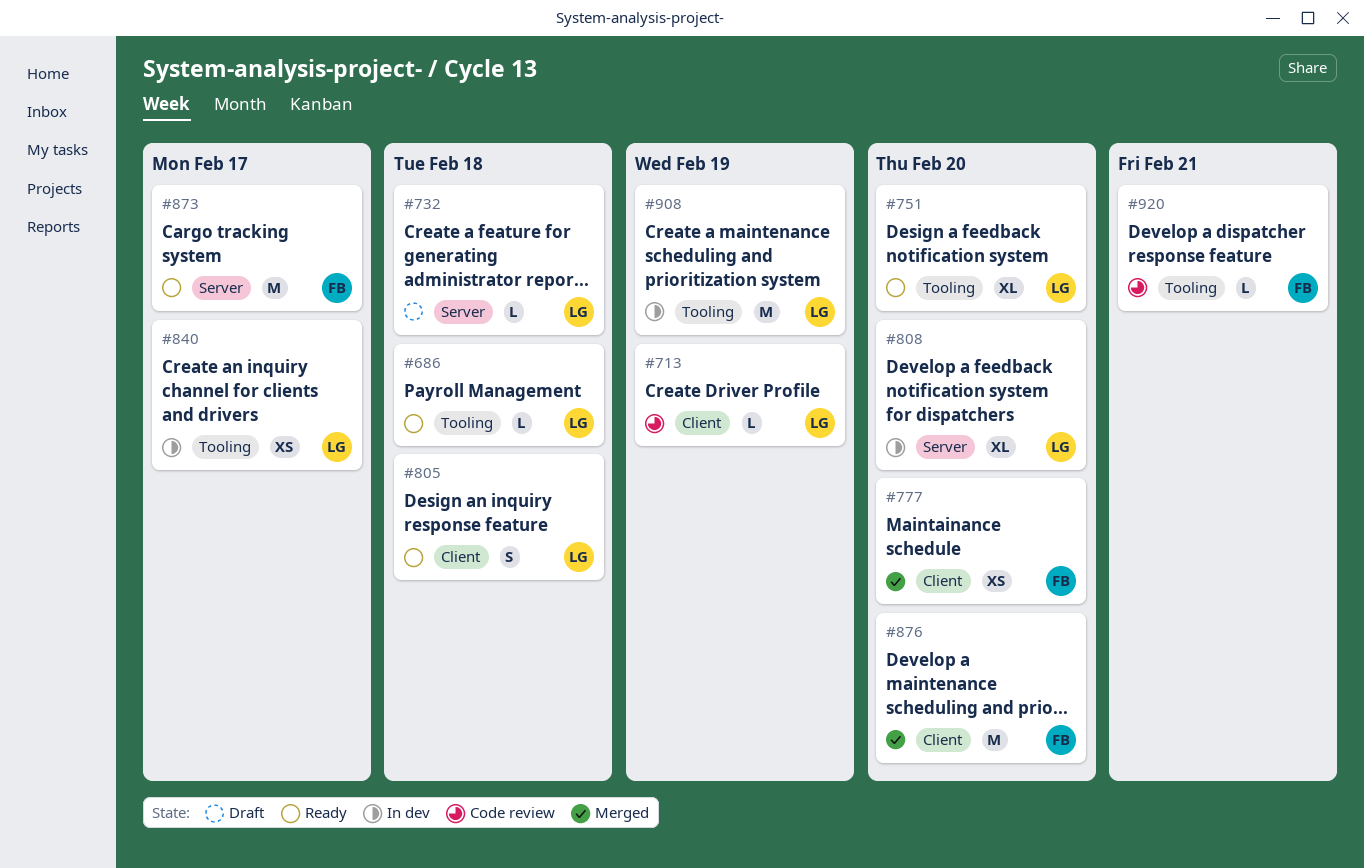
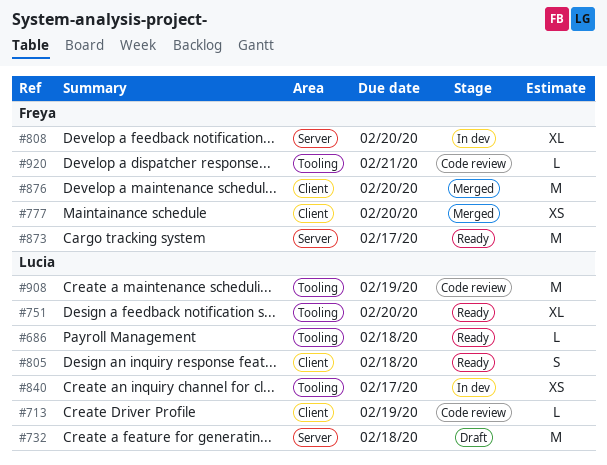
#732, estimate: L -> M
#808, owner: Lucia -> Freya
#908, status: In dev -> Code review

